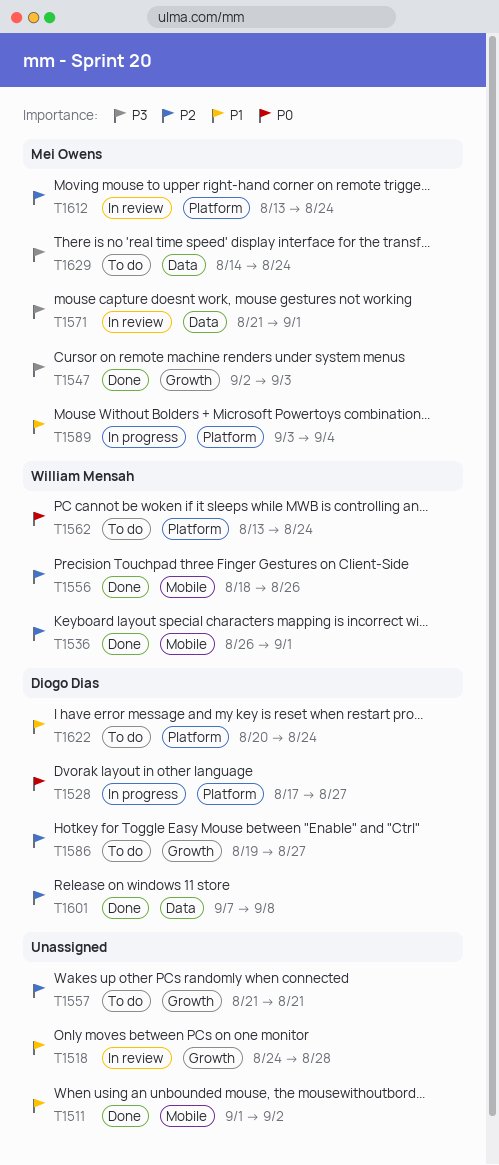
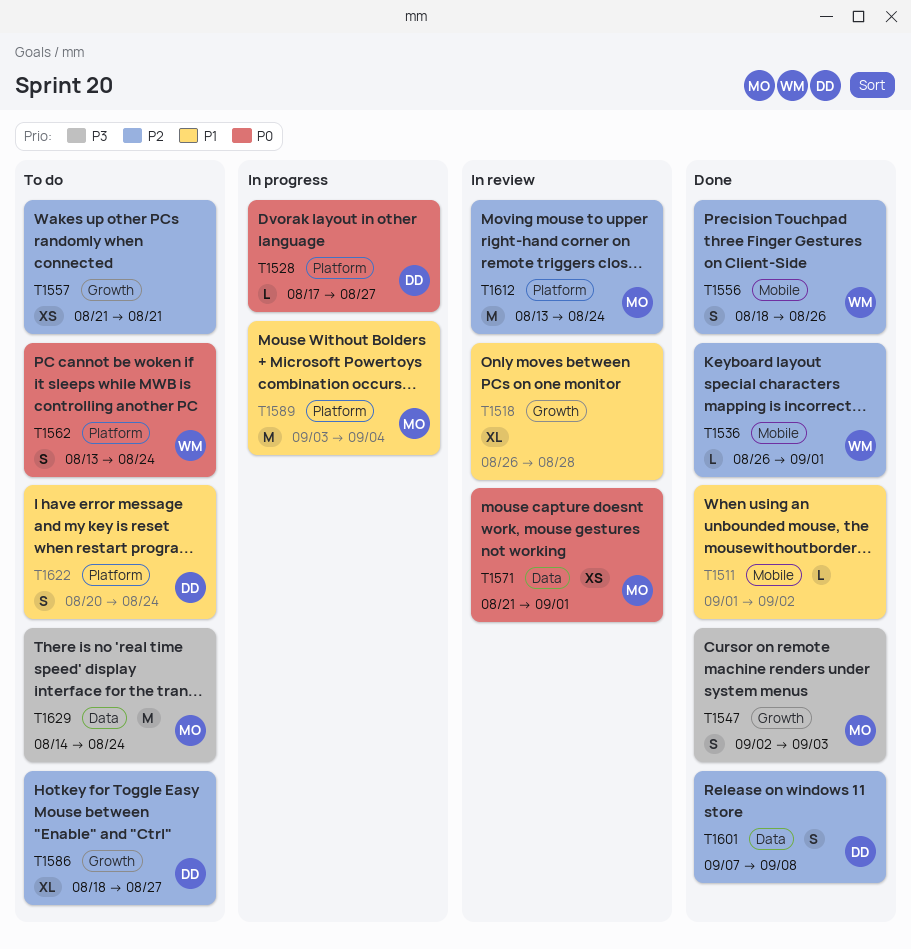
T1518, start: Aug 24 -> Aug 26
T1571, priority: P3 -> P0
T1586, start: Aug 19 -> Aug 18

